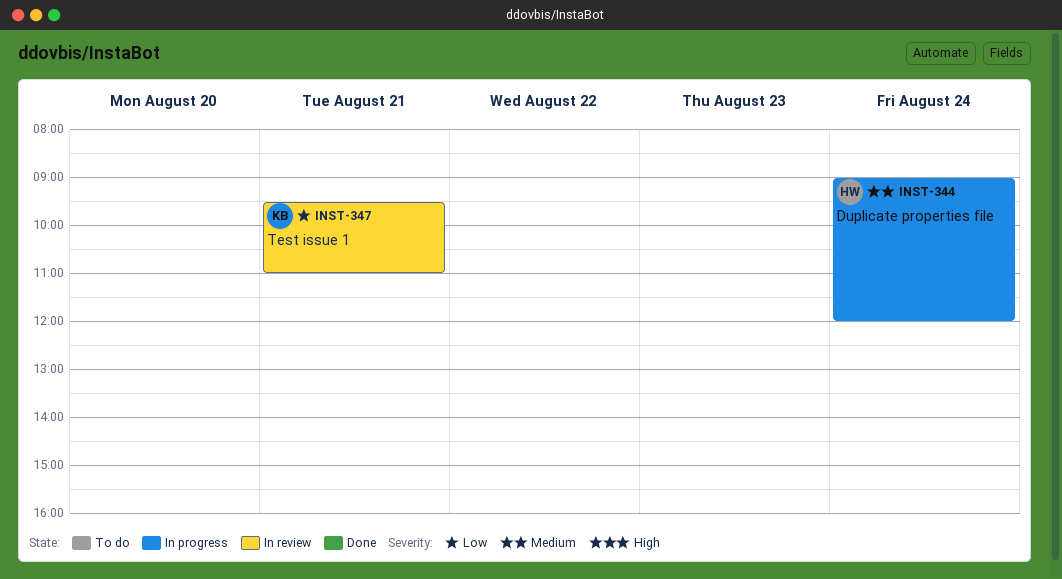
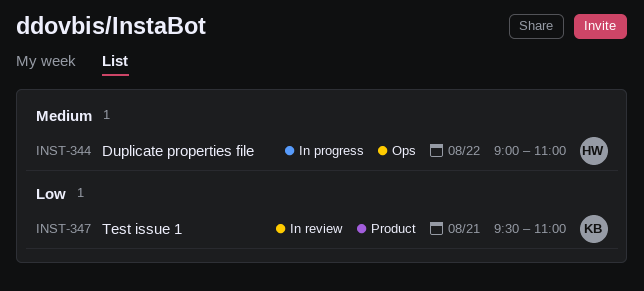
INST-344, day: Aug 24 -> Aug 22
INST-344, ends: 12:00 -> 11:00

